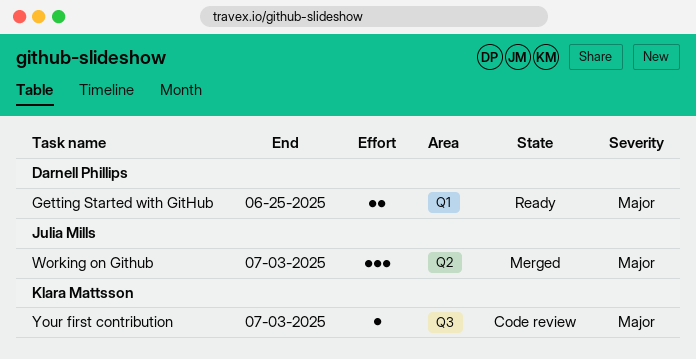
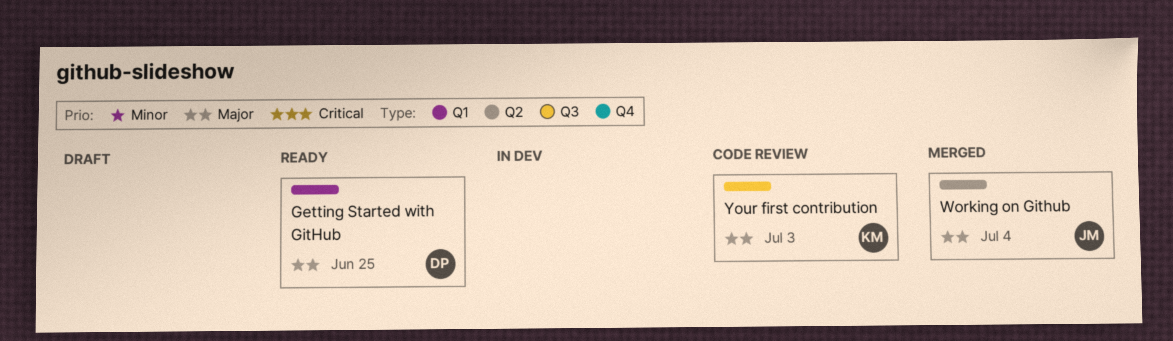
Working on Github, due: Jul 3 -> Jul 4

